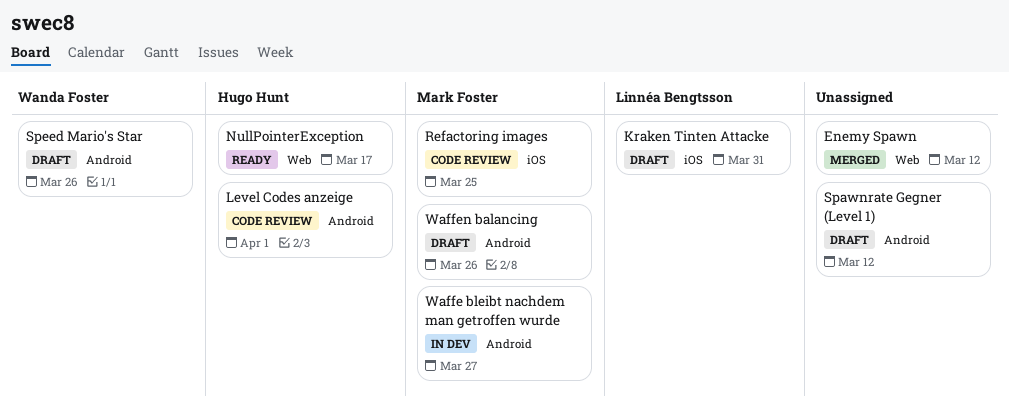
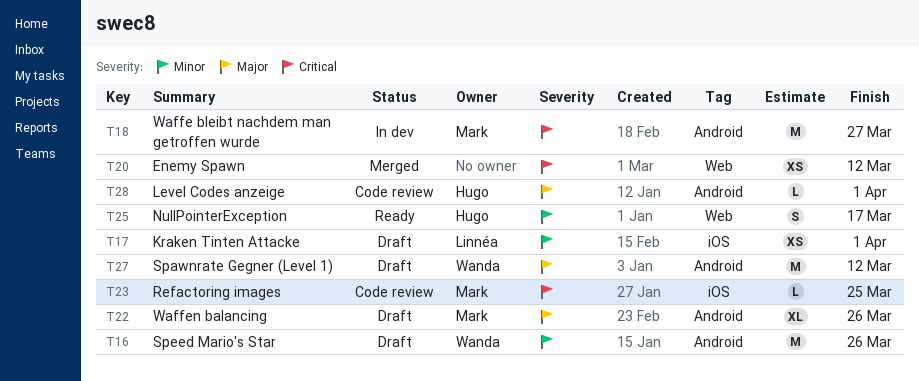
Kraken Tinten Attacke, due: Mar 31 -> Apr 1
Spawnrate Gegner (Level 1), owner: none -> Wanda Foster

